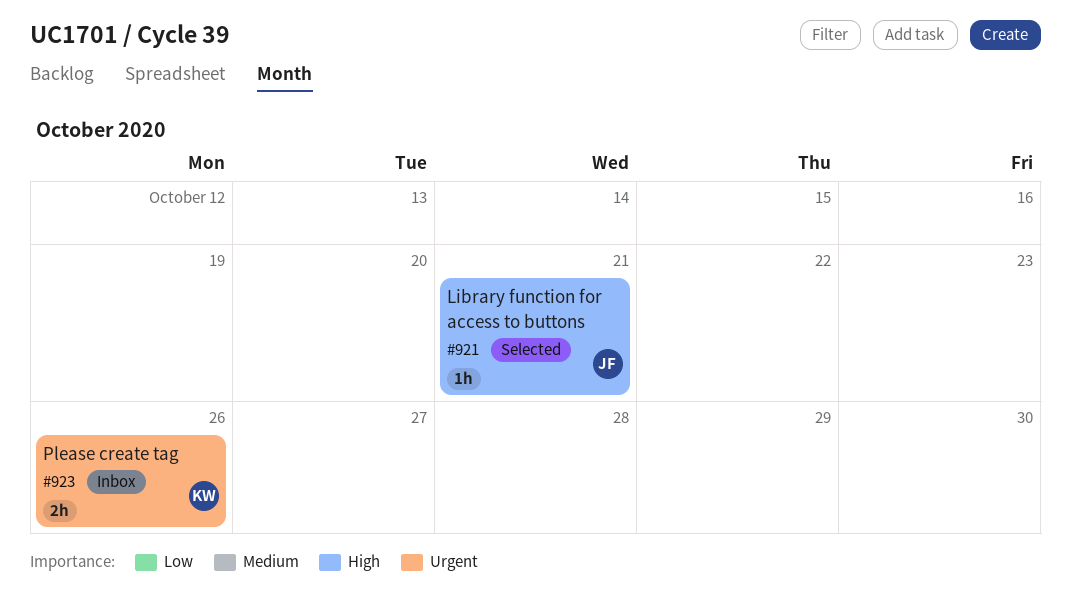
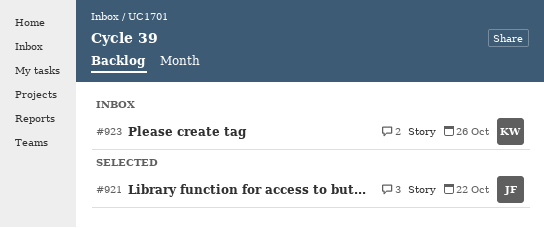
#921, due: Oct 21 -> Oct 22

